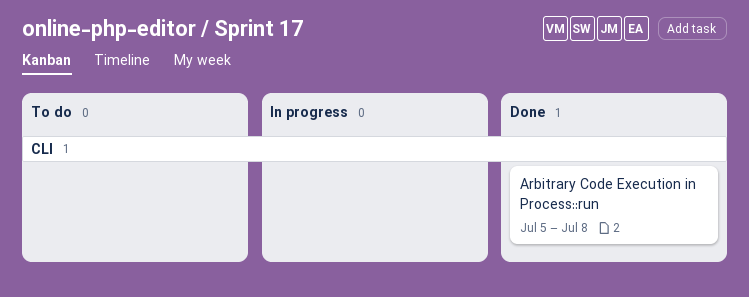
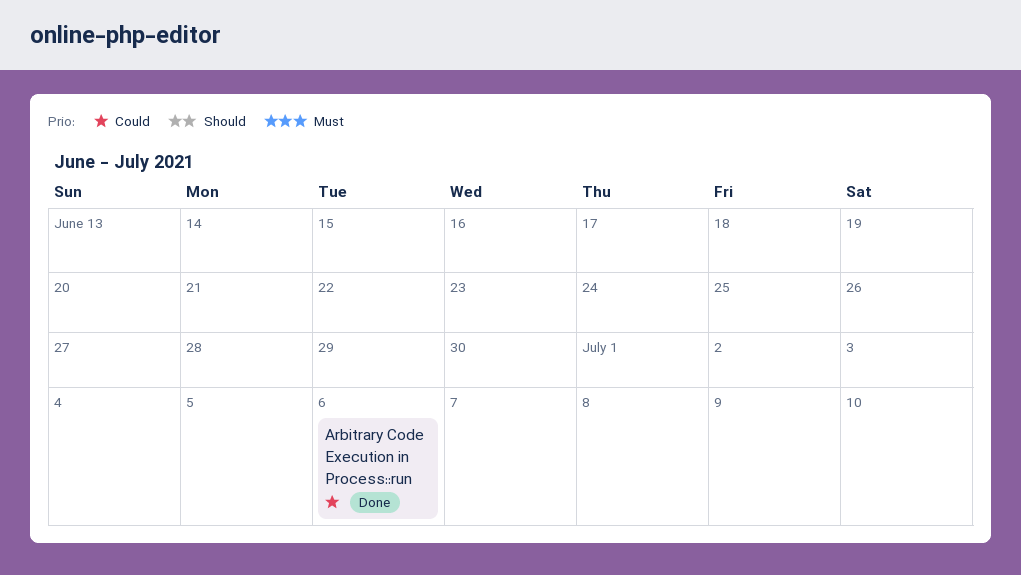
Arbitrary Code Execution in Process::run, due: Jul 8 -> Jul 6

